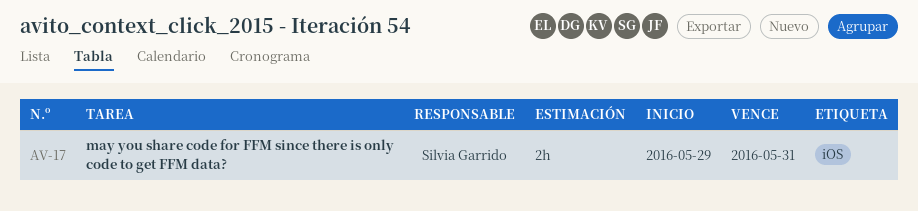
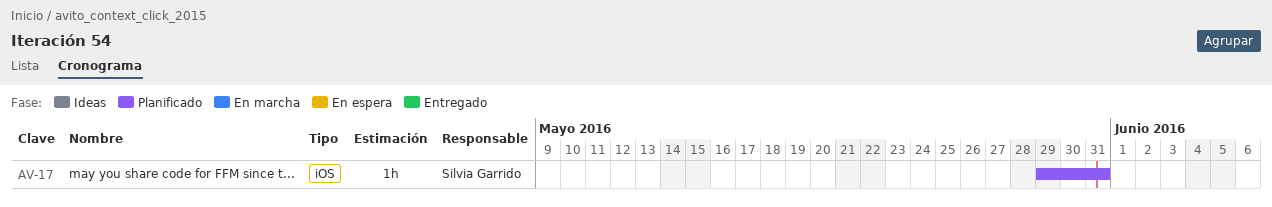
AV-17, estimate: 2h -> 1h

